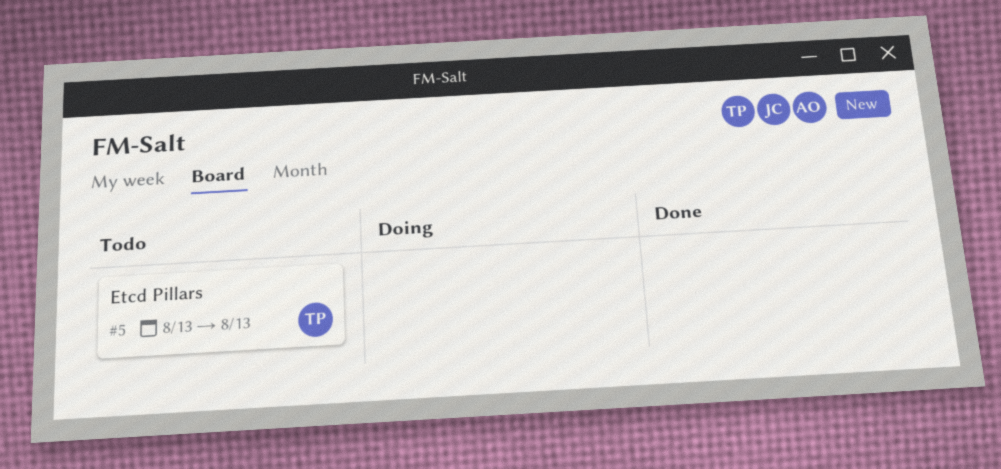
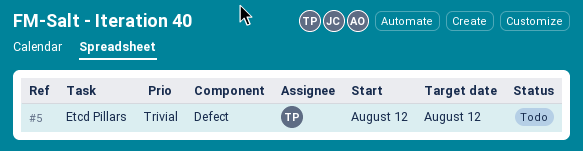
#5, start: Aug 13 -> Aug 12
#5, due: Aug 13 -> Aug 12

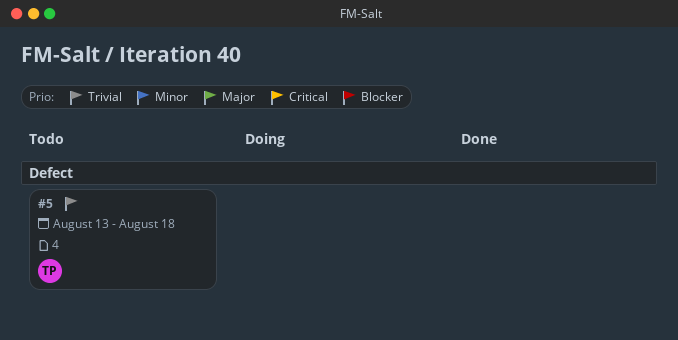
#5, start: Aug 12 -> Aug 13
#5, due: Aug 12 -> Aug 18

